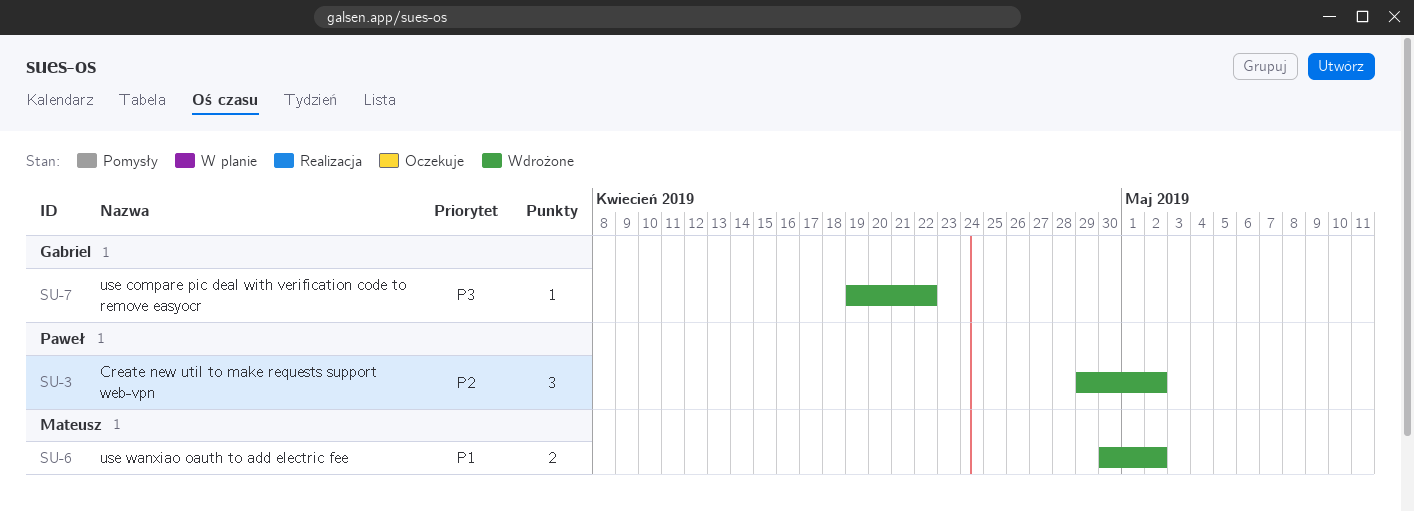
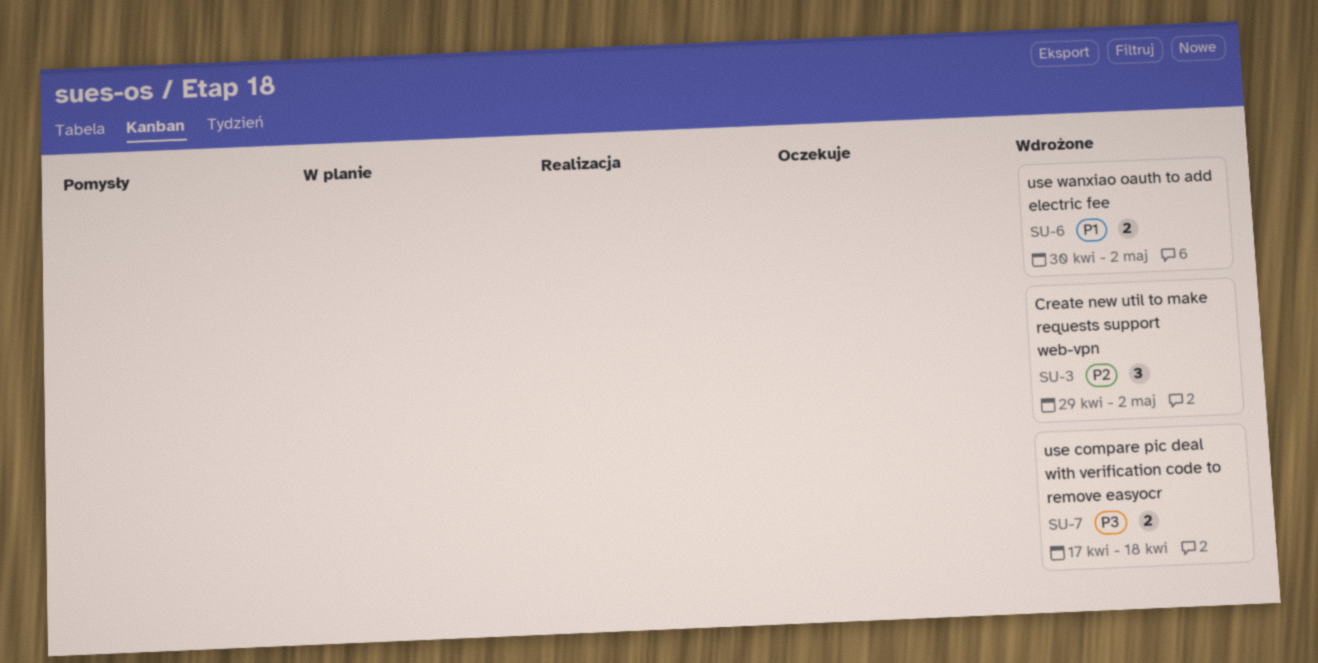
SU-7, estimate: 1 -> 2
SU-7, start: Apr 19 -> Apr 17
SU-7, due: Apr 22 -> Apr 18

